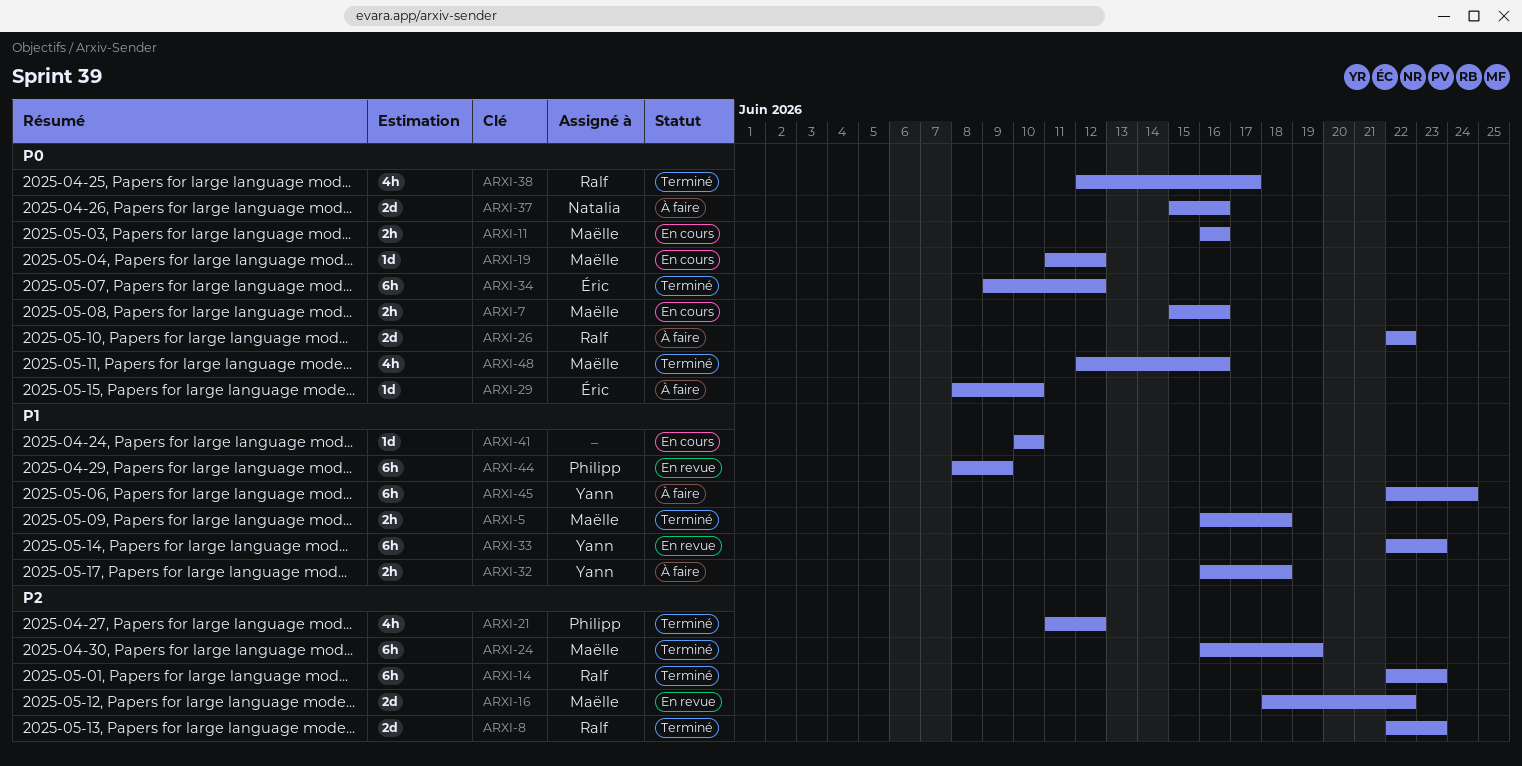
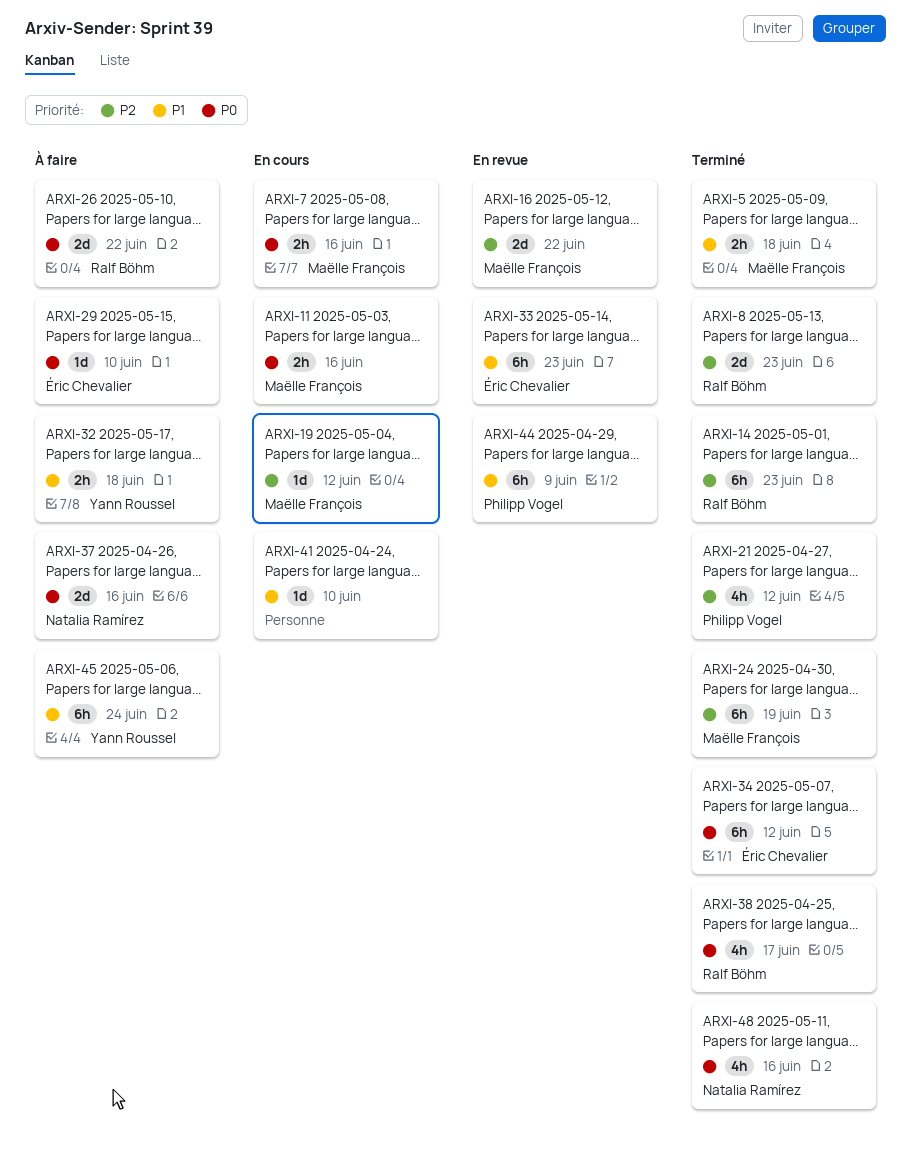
ARXI-19, priority: P0 -> P2
ARXI-33, owner: Yann Roussel -> Éric Chevalier
ARXI-48, owner: Maëlle François -> Natalia Ramírez

